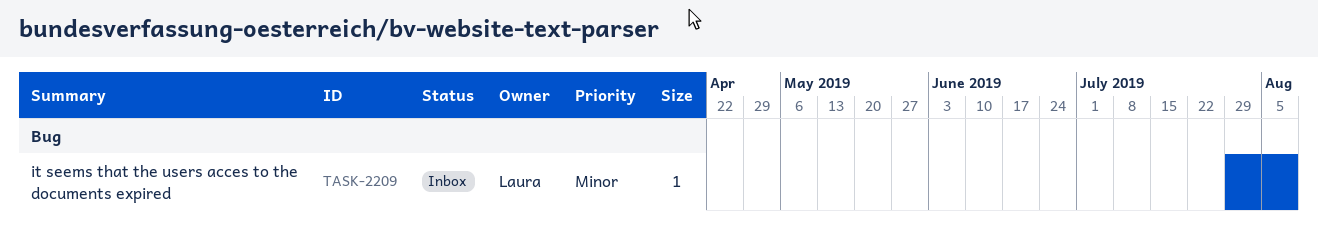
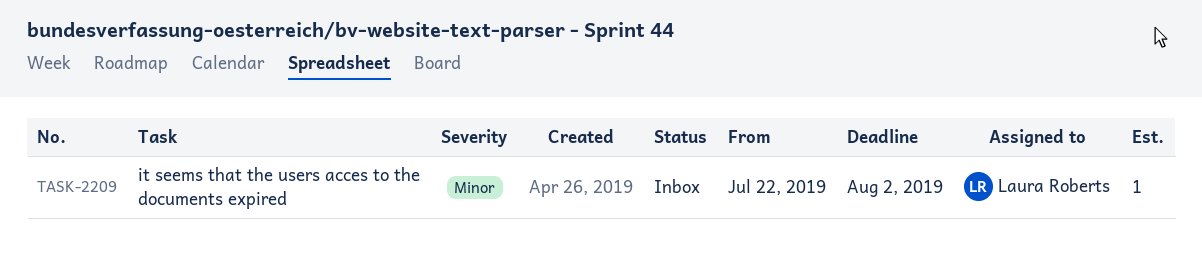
TASK-2209, start: Jul 29 -> Jul 22
TASK-2209, due: Aug 9 -> Aug 2

